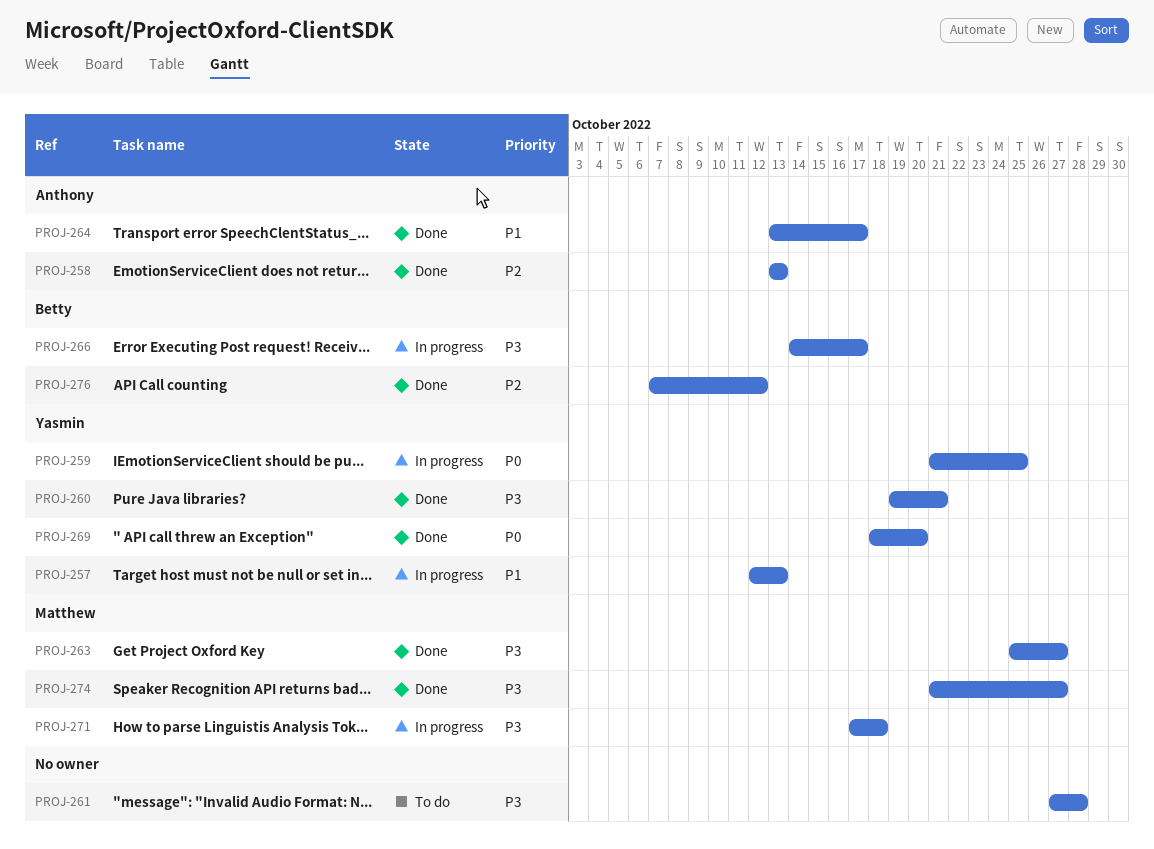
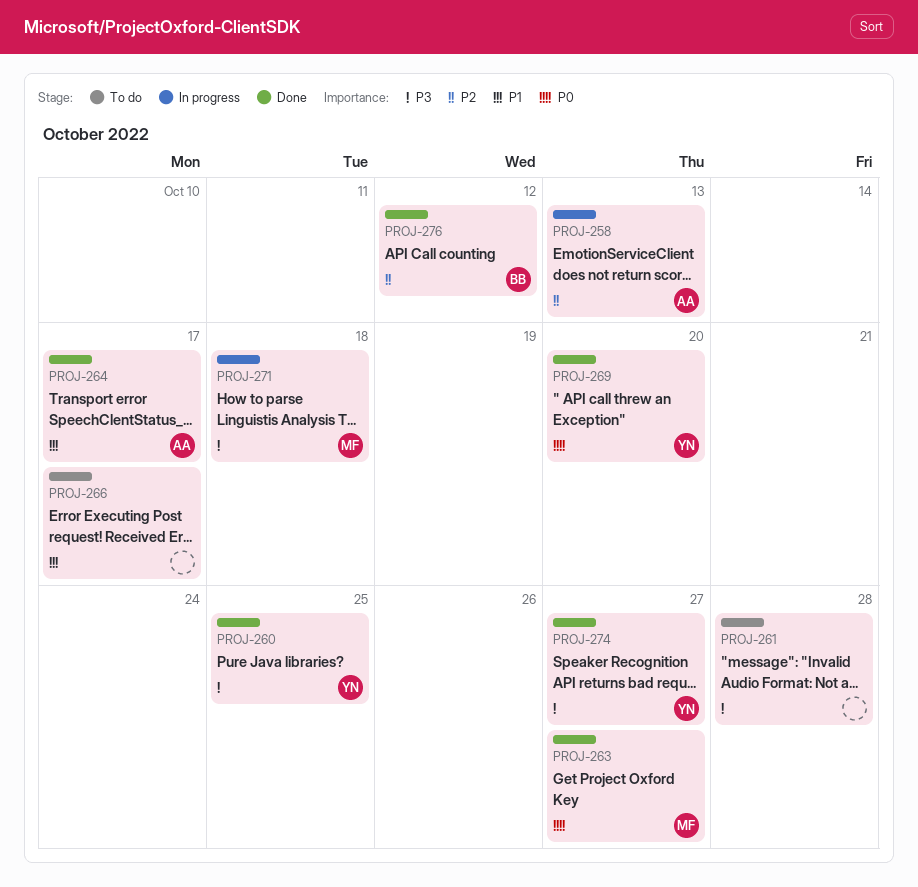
PROJ-257: present -> none
PROJ-258, status: Done -> In progress
PROJ-259: present -> none
PROJ-260, due: Oct 21 -> Oct 25
PROJ-263, priority: P3 -> P0
PROJ-266, status: In progress -> To do
PROJ-266, owner: Betty -> none
PROJ-266, priority: P3 -> P1
PROJ-274, owner: Matthew -> Yasmin

